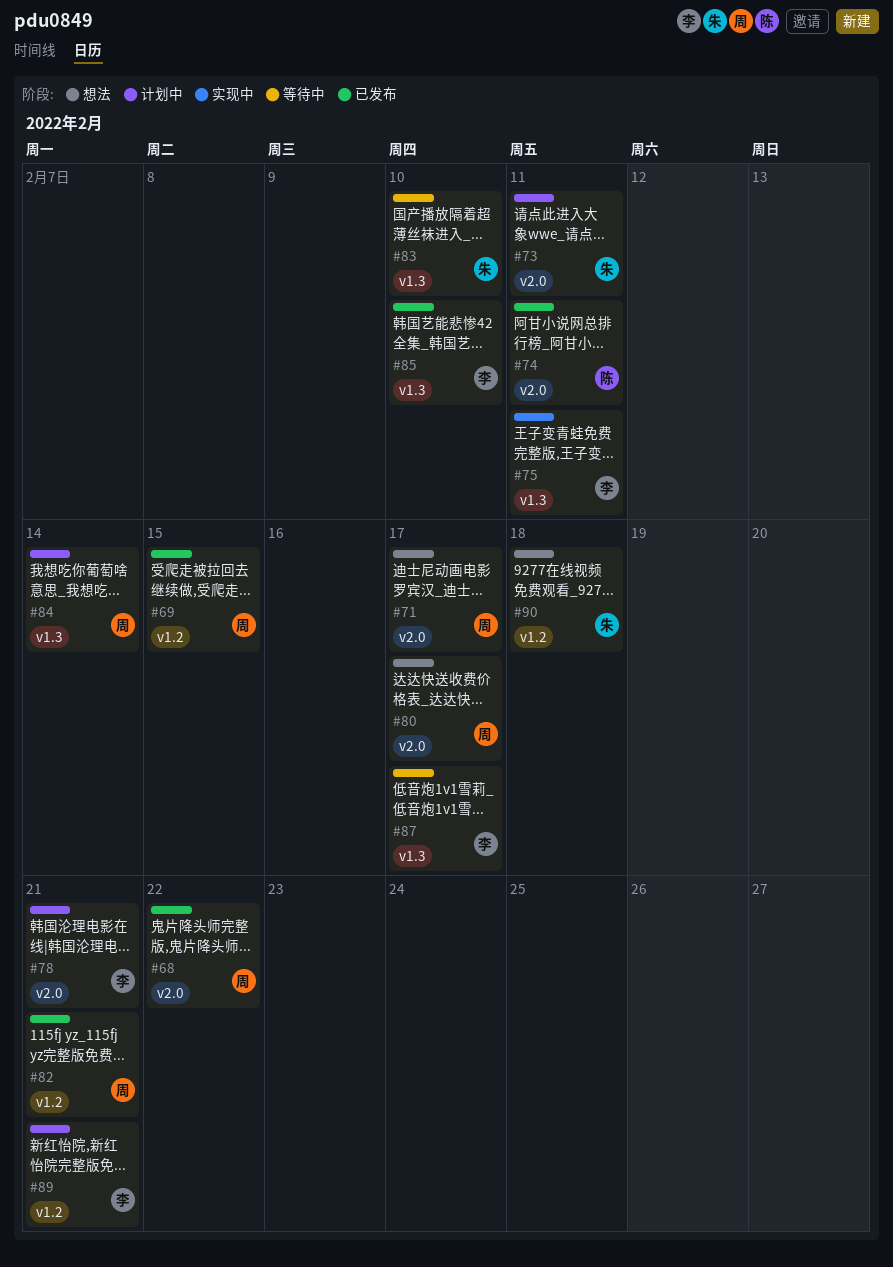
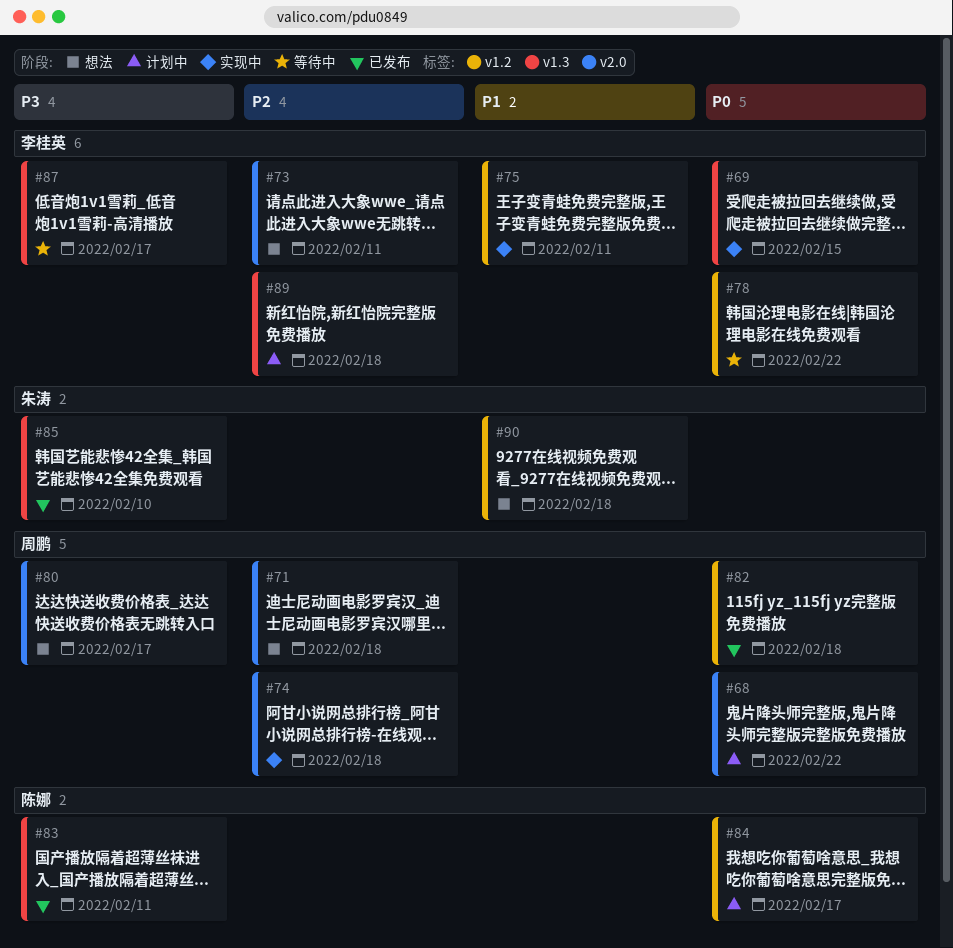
#68, status: 已发布 -> 计划中
#69, status: 已发布 -> 实现中
#69, owner: 周鹏 -> 李桂英
#69, label: v1.2 -> v1.3
#71, due: Feb 17 -> Feb 18
#73, status: 计划中 -> 想法
#73, owner: 朱涛 -> 李桂英
#74, status: 已发布 -> 实现中
#74, owner: 陈娜 -> 周鹏
#74, due: Feb 11 -> Feb 18
#75, label: v1.3 -> v1.2
#78, status: 计划中 -> 等待中
#78, label: v2.0 -> v1.2
#78, due: Feb 21 -> Feb 22
#82, due: Feb 21 -> Feb 18
#83, status: 等待中 -> 已发布
#83, owner: 朱涛 -> 陈娜
#83, due: Feb 10 -> Feb 11
#84, owner: 周鹏 -> 陈娜
#84, label: v1.3 -> v1.2
#84, due: Feb 14 -> Feb 17
#85, owner: 李桂英 -> 朱涛
#89, label: v1.2 -> v1.3
#89, due: Feb 21 -> Feb 18

